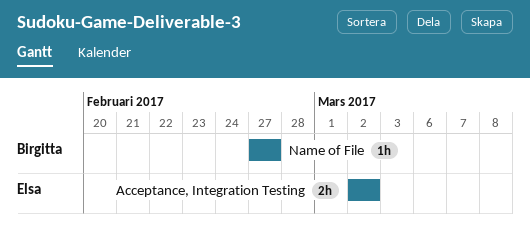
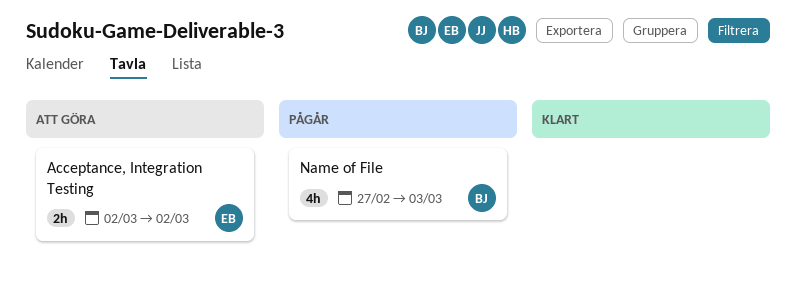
Name of File, estimate: 1h -> 4h
Name of File, due: Feb 27 -> Mar 3

